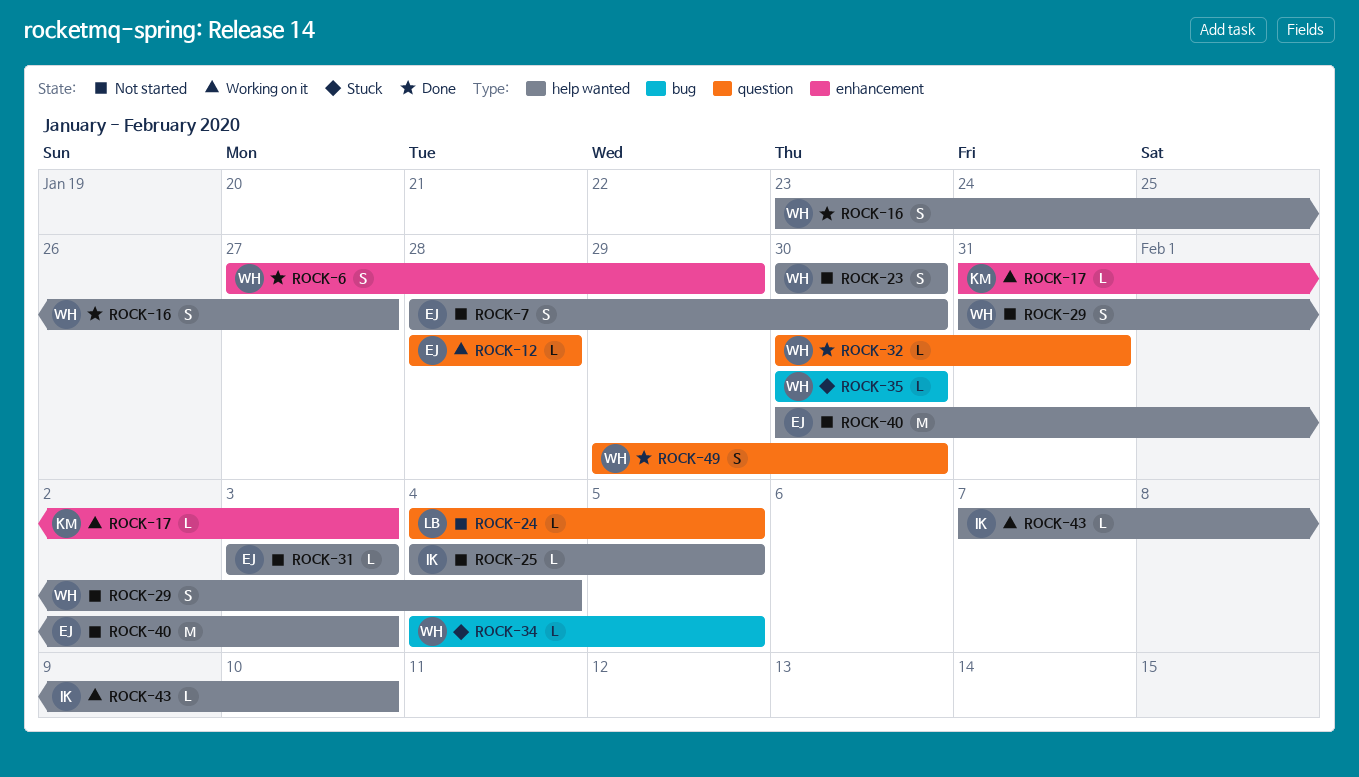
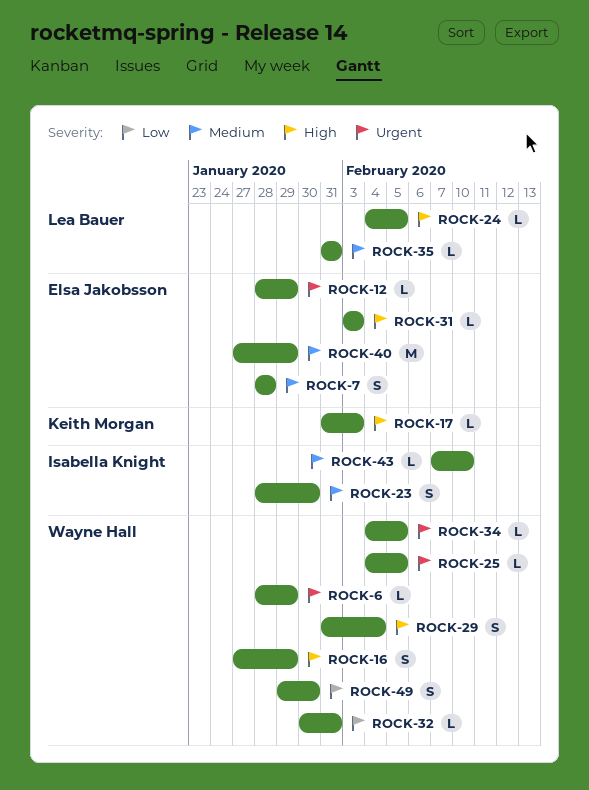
ROCK-6, estimate: S -> L
ROCK-6, start: Jan 27 -> Jan 28
ROCK-7, due: Jan 30 -> Jan 28
ROCK-12, due: Jan 28 -> Jan 29
ROCK-16, start: Jan 23 -> Jan 27
ROCK-16, due: Jan 27 -> Jan 29
ROCK-23, owner: Wayne Hall -> Isabella Knight
ROCK-23, start: Jan 30 -> Jan 28
ROCK-25, owner: Isabella Knight -> Wayne Hall
ROCK-35, owner: Wayne Hall -> Lea Bauer
ROCK-35, start: Jan 30 -> Jan 31
ROCK-35, due: Jan 30 -> Jan 31
ROCK-40, start: Jan 30 -> Jan 27
ROCK-40, due: Feb 3 -> Jan 29

